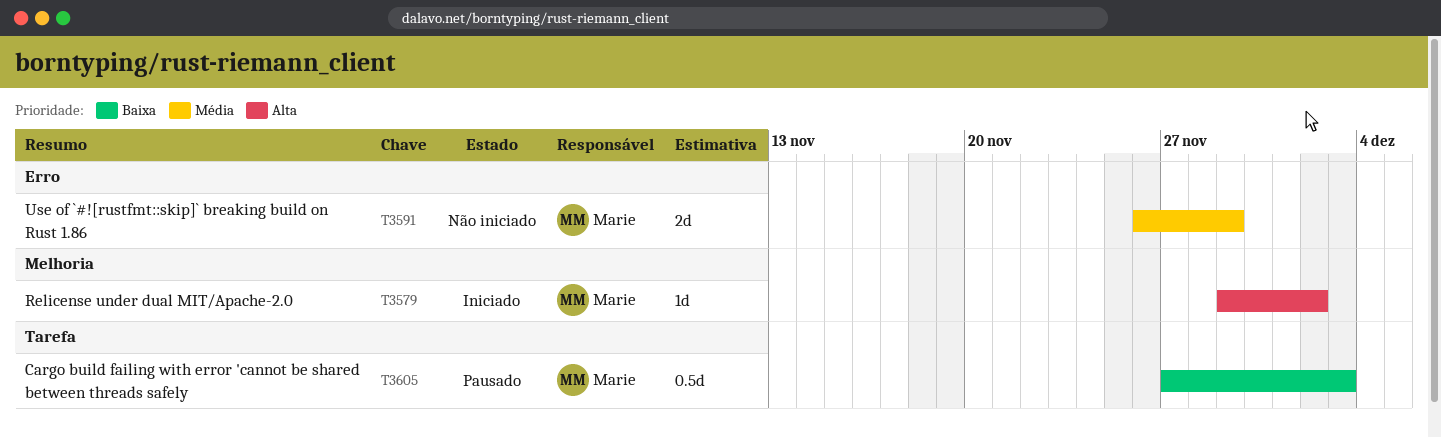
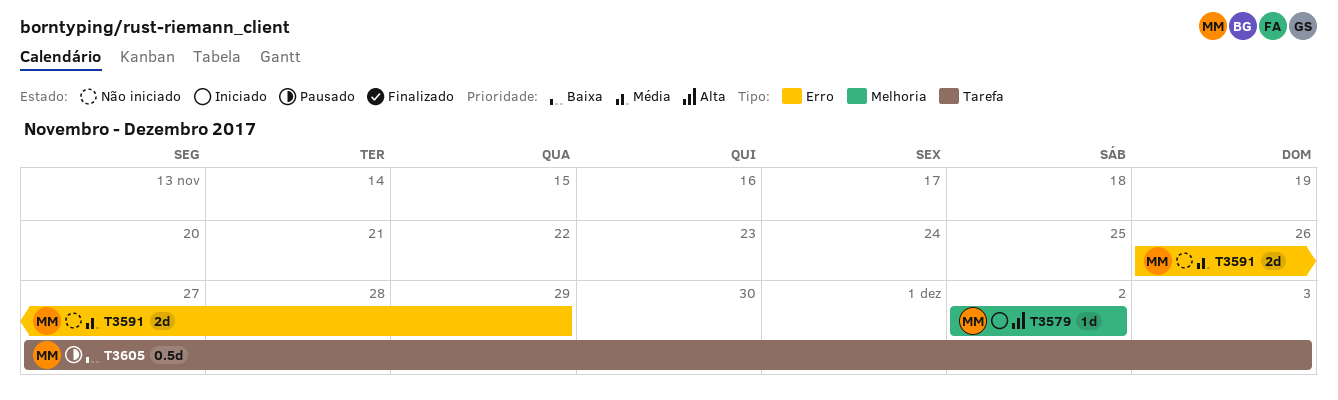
T3579, start: Nov 29 -> Dec 2

